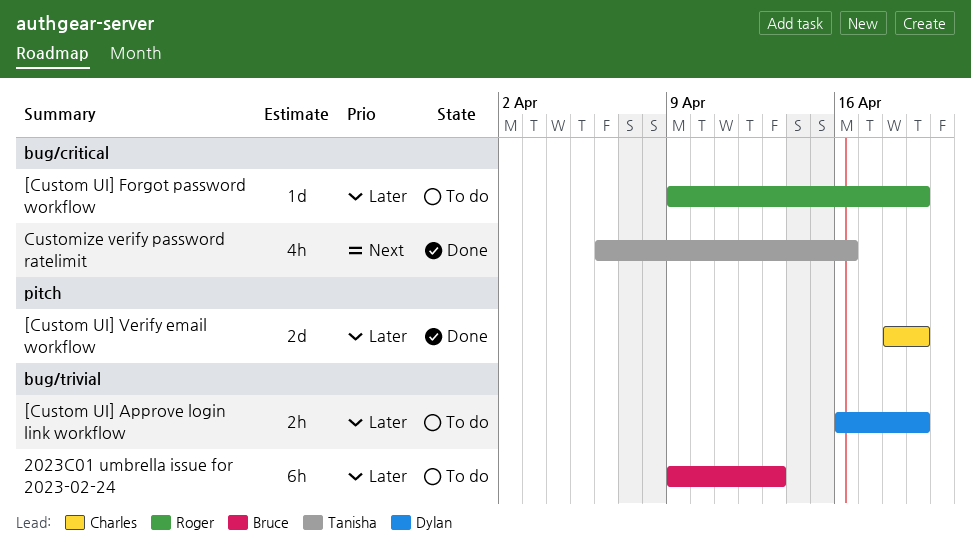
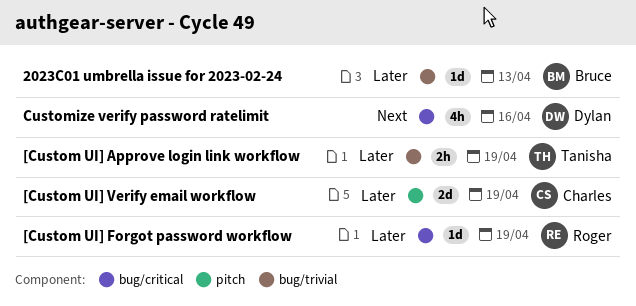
2023C01 umbrella issue for 2023-02-24, estimate: 6h -> 1d
[Custom UI] Approve login link workflow, owner: Dylan -> Tanisha
Customize verify password ratelimit, owner: Tanisha -> Dylan

